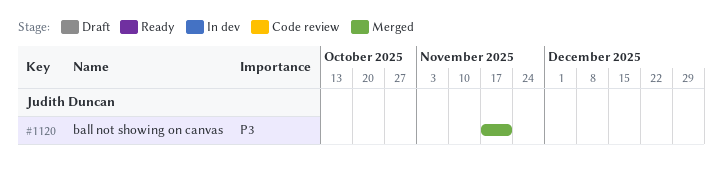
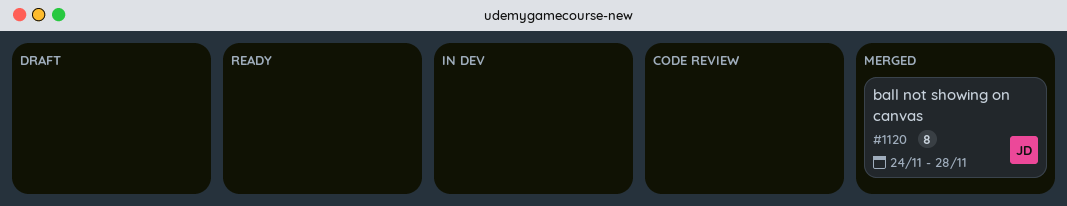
#1120, start: Nov 17 -> Nov 24
#1120, due: Nov 21 -> Nov 28

